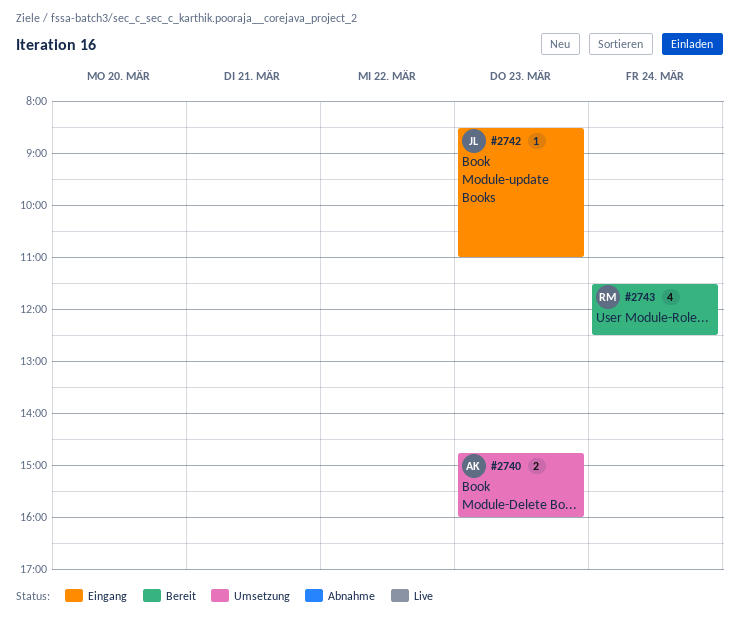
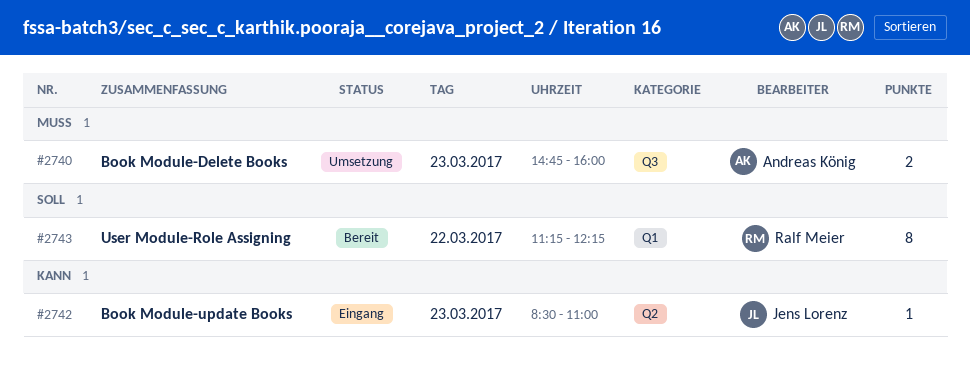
#2743, estimate: 4 -> 8
#2743, day: Mar 24 -> Mar 22
#2743, begins: 11:30 -> 11:15
#2743, ends: 12:30 -> 12:15

